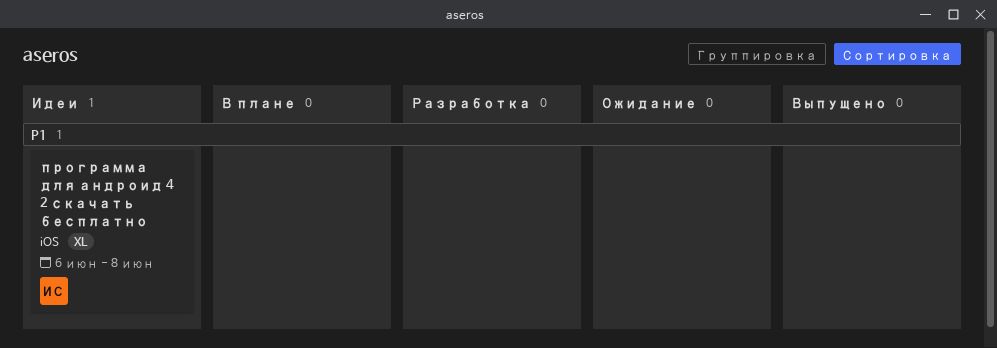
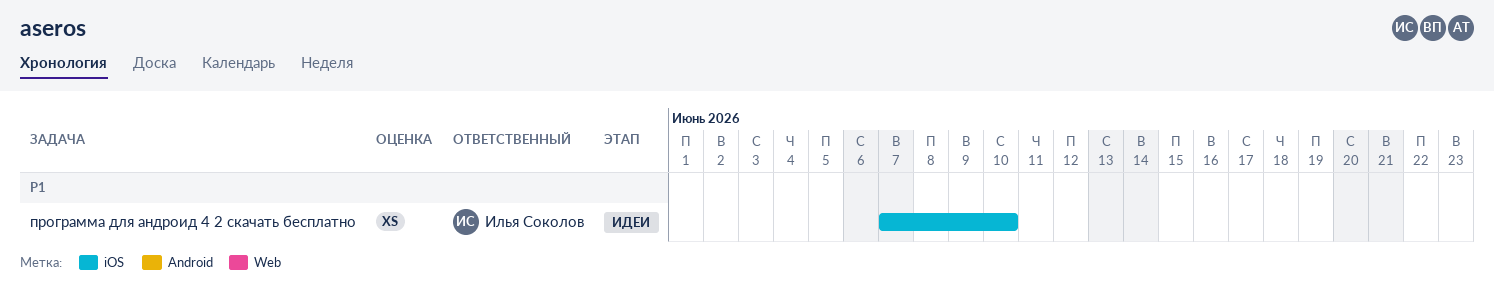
программа для андроид 4 2 скачать бесплатно, estimate: XL -> XS
программа для андроид 4 2 скачать бесплатно, start: Jun 6 -> Jun 7
программа для андроид 4 2 скачать бесплатно, due: Jun 8 -> Jun 10

